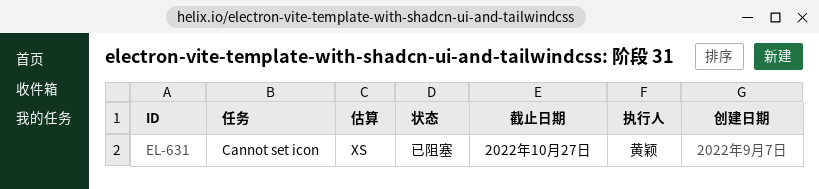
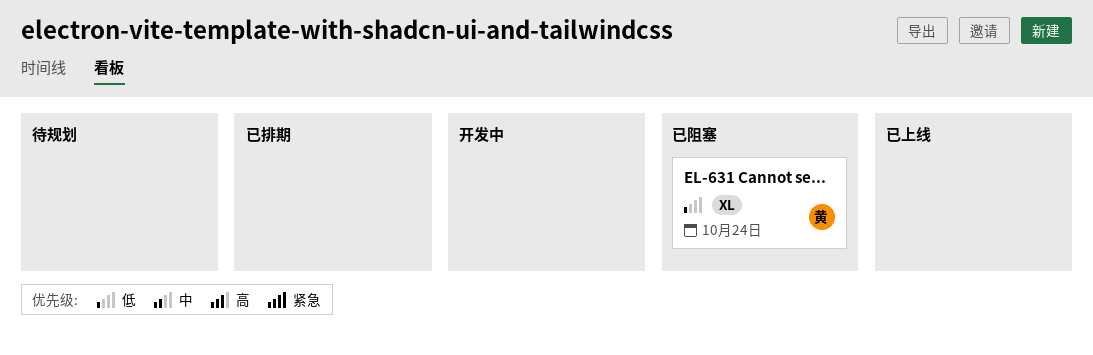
EL-631, estimate: XS -> XL
EL-631, due: Oct 27 -> Oct 24

